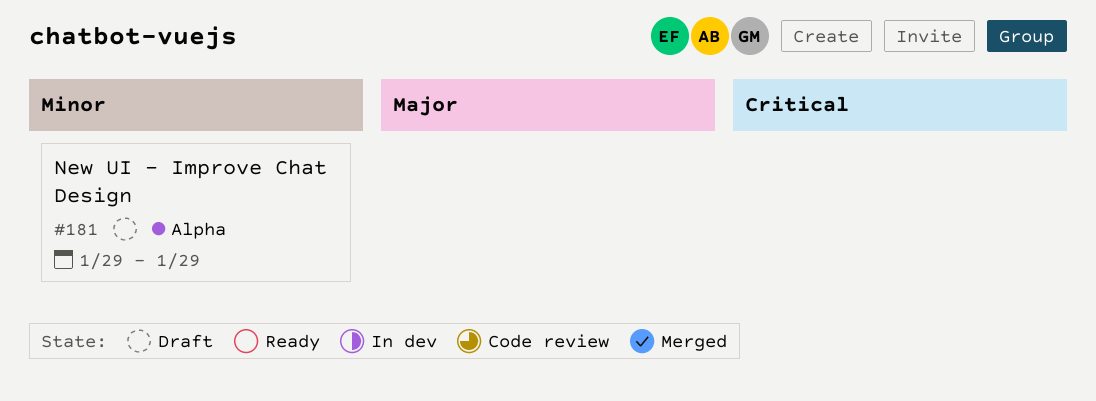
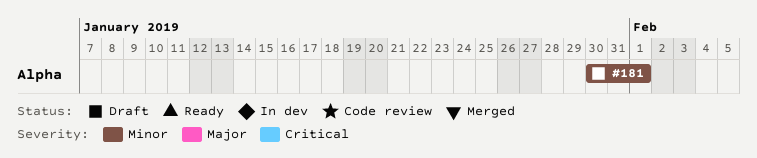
#181, start: Jan 29 -> Jan 30
#181, due: Jan 29 -> Feb 1

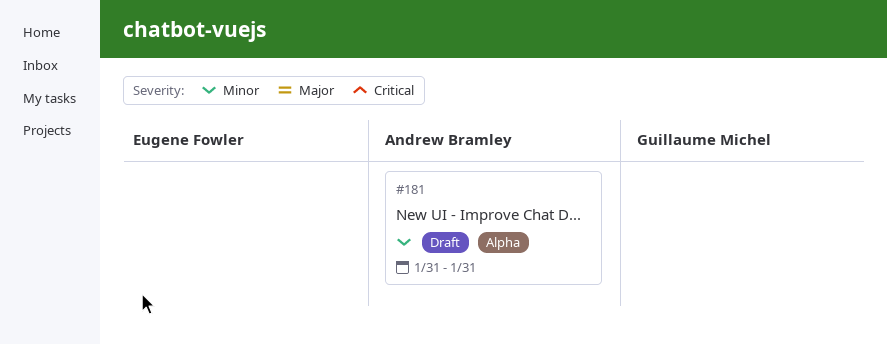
#181, start: Jan 30 -> Jan 31
#181, due: Feb 1 -> Jan 31

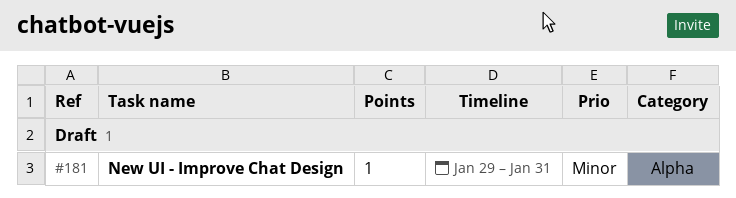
#181, start: Jan 31 -> Jan 29

